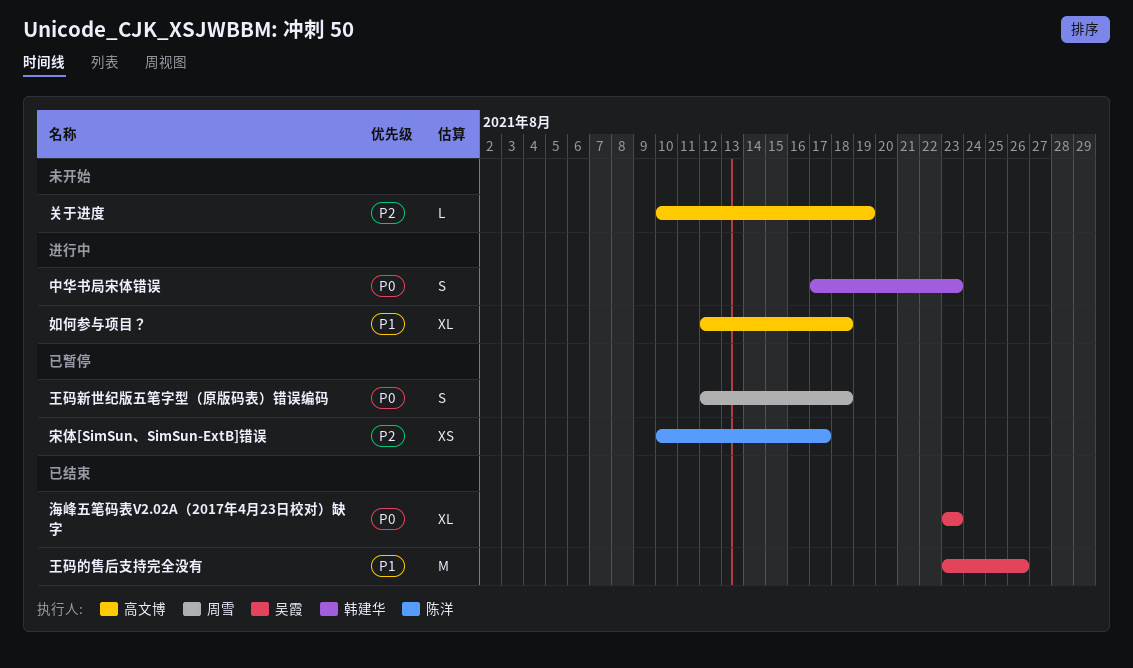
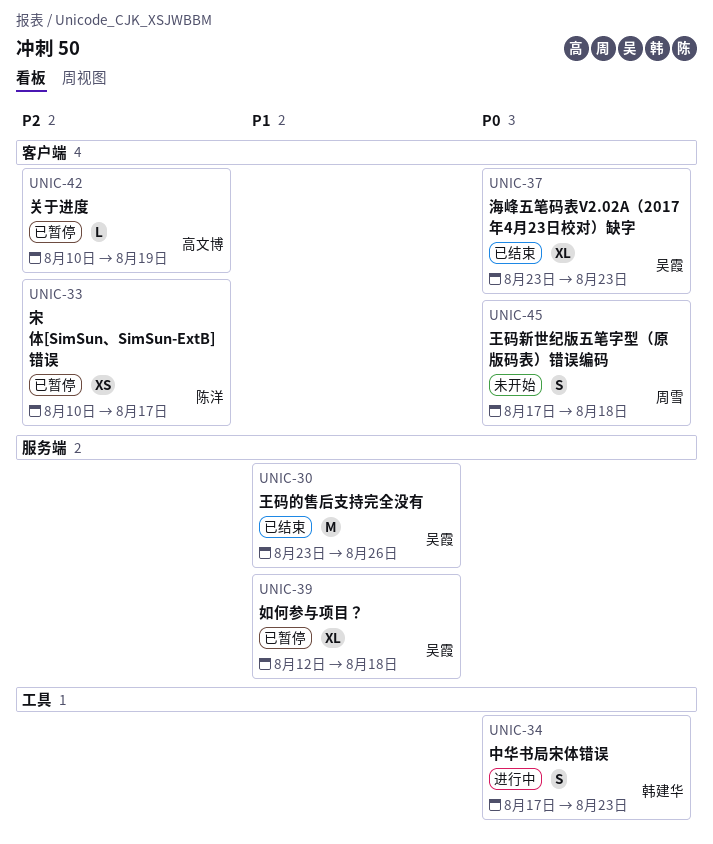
关于进度, status: 未开始 -> 已暂停
如何参与项目？, status: 进行中 -> 已暂停
如何参与项目？, owner: 高文博 -> 吴霞
王码新世纪版五笔字型（原版码表）错误编码, status: 已暂停 -> 未开始
王码新世纪版五笔字型（原版码表）错误编码, start: Aug 12 -> Aug 17

